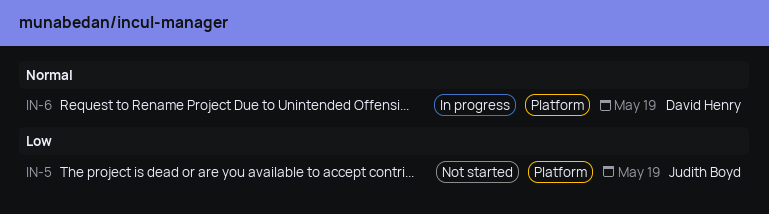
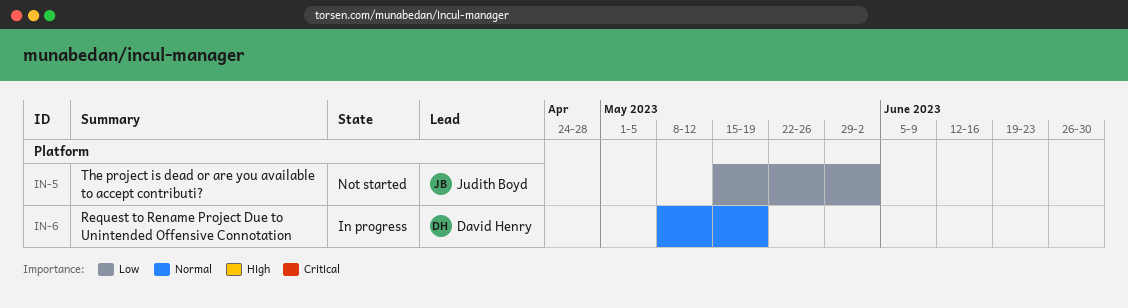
IN-5, due: May 19 -> Jun 2

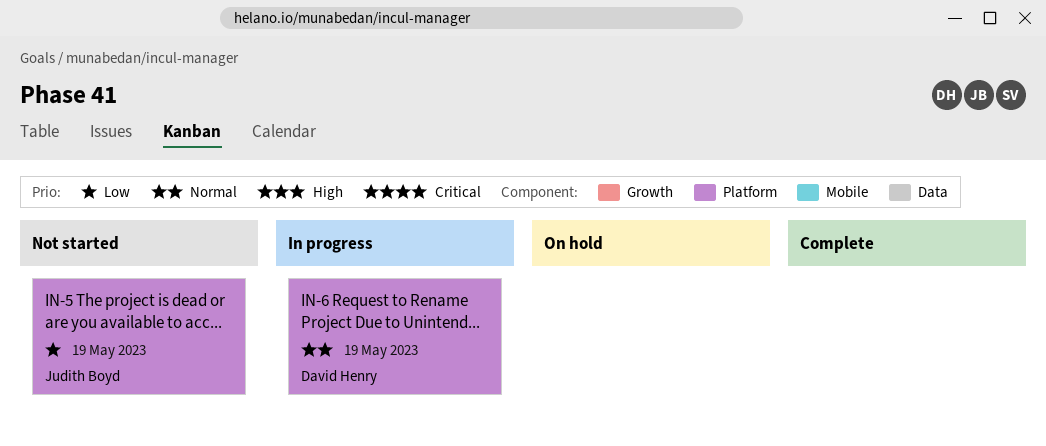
IN-5, due: Jun 2 -> May 19

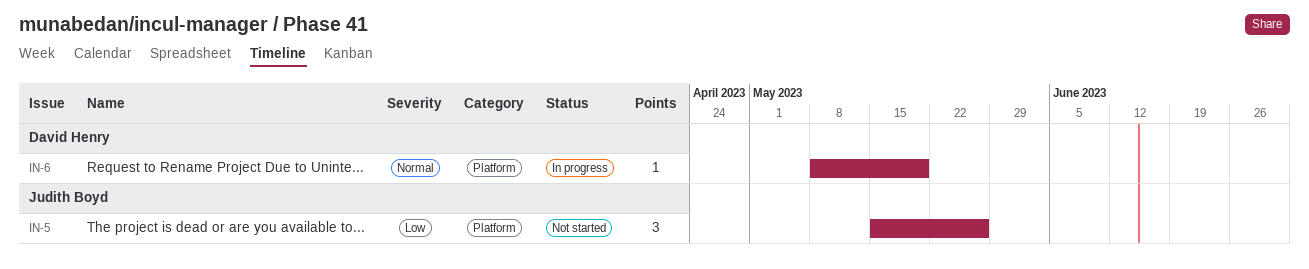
IN-5, due: May 19 -> May 26

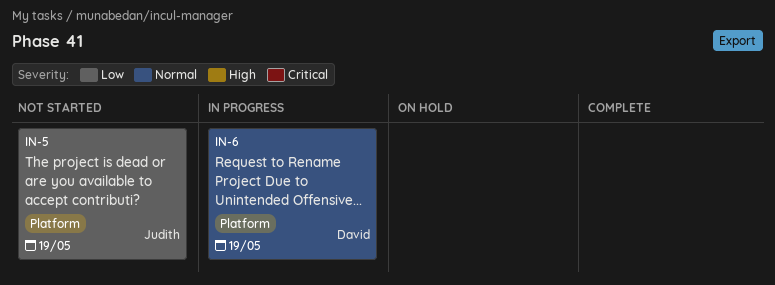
IN-5, due: May 26 -> May 19

